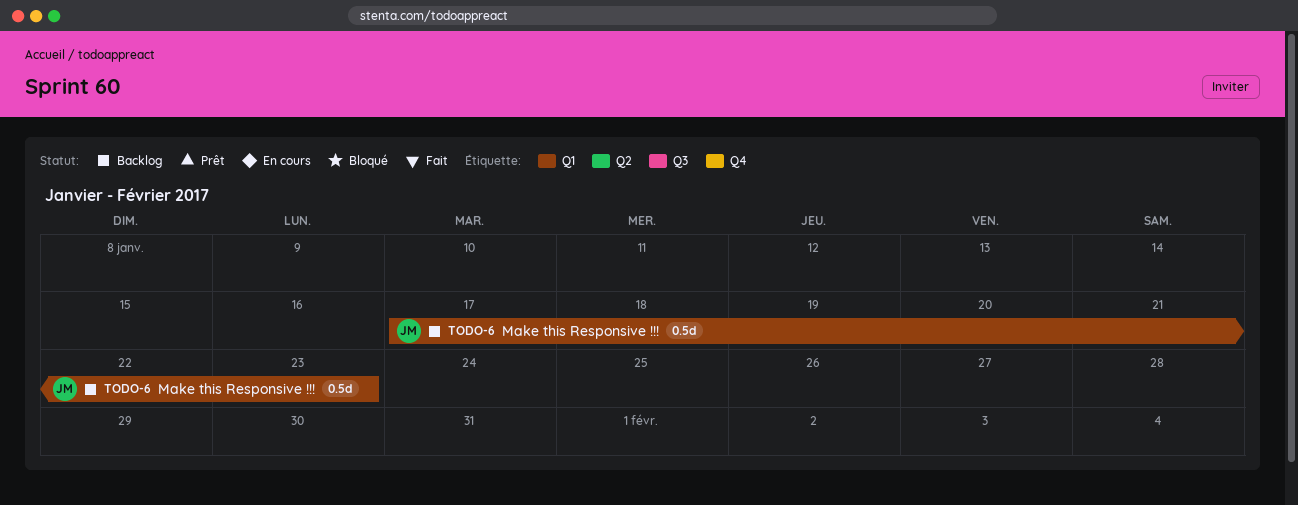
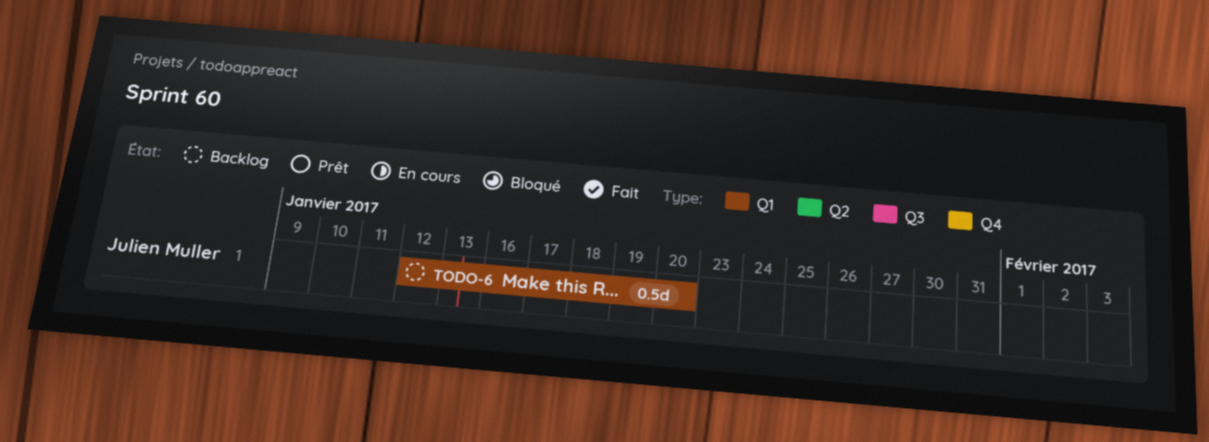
TODO-6, start: Jan 17 -> Jan 12
TODO-6, due: Jan 23 -> Jan 20

